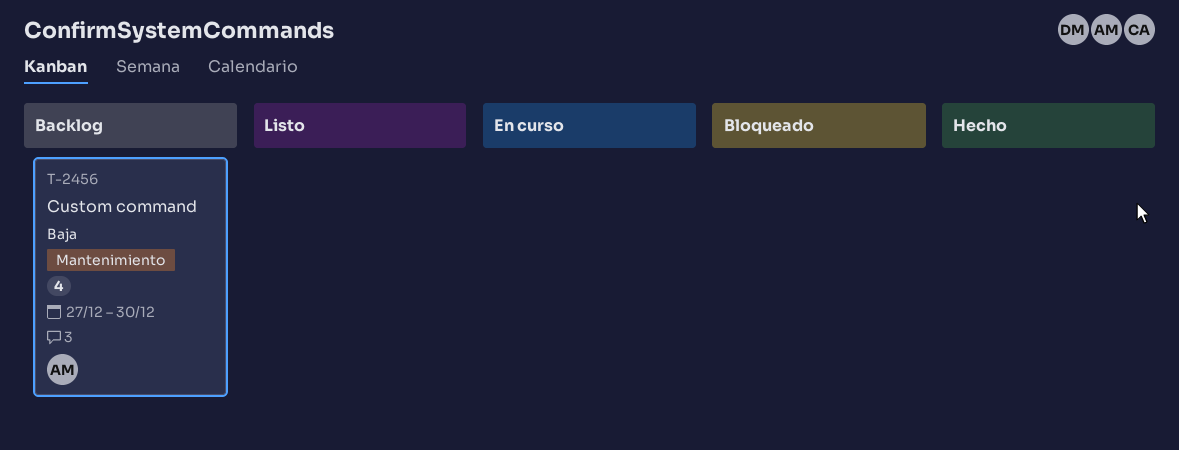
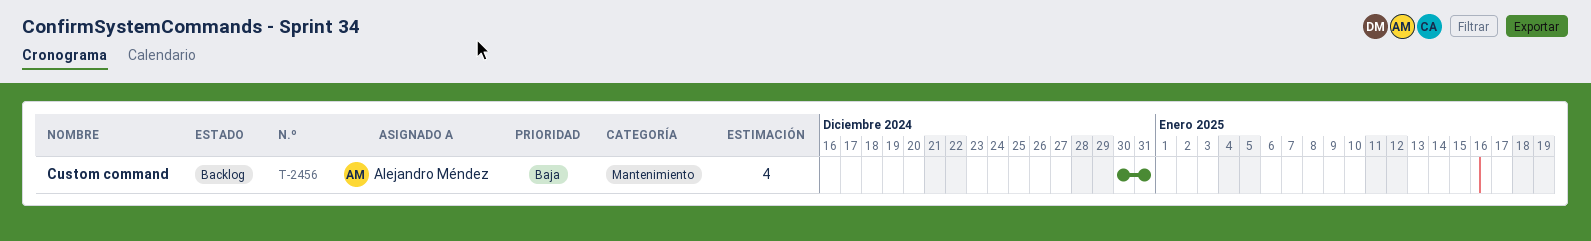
T-2456, start: Dec 27 -> Dec 30
T-2456, due: Dec 30 -> Dec 31

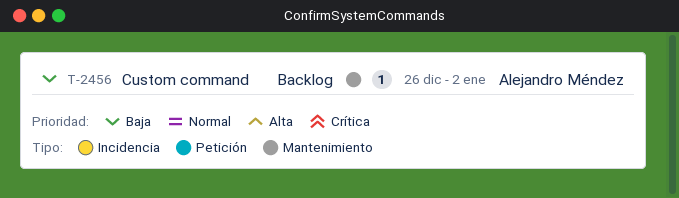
T-2456, estimate: 4 -> 1
T-2456, start: Dec 30 -> Dec 26
T-2456, due: Dec 31 -> Jan 2

